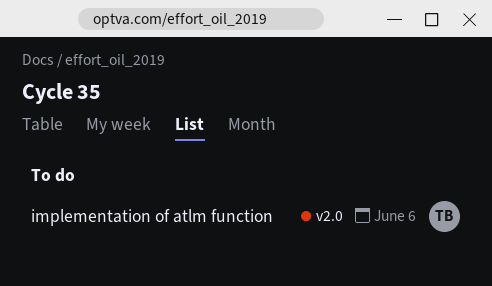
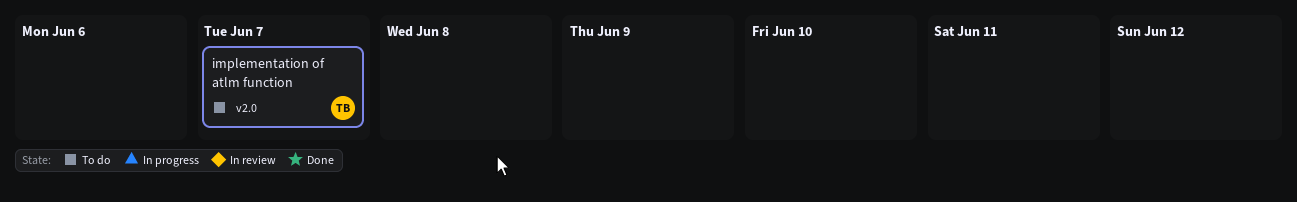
implementation of atlm function, due: Jun 6 -> Jun 7

